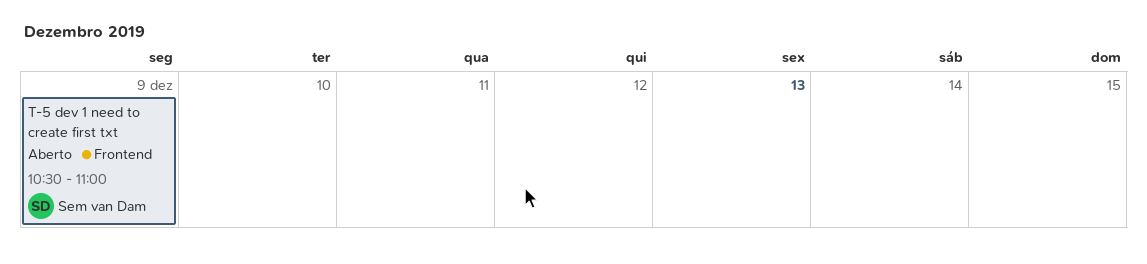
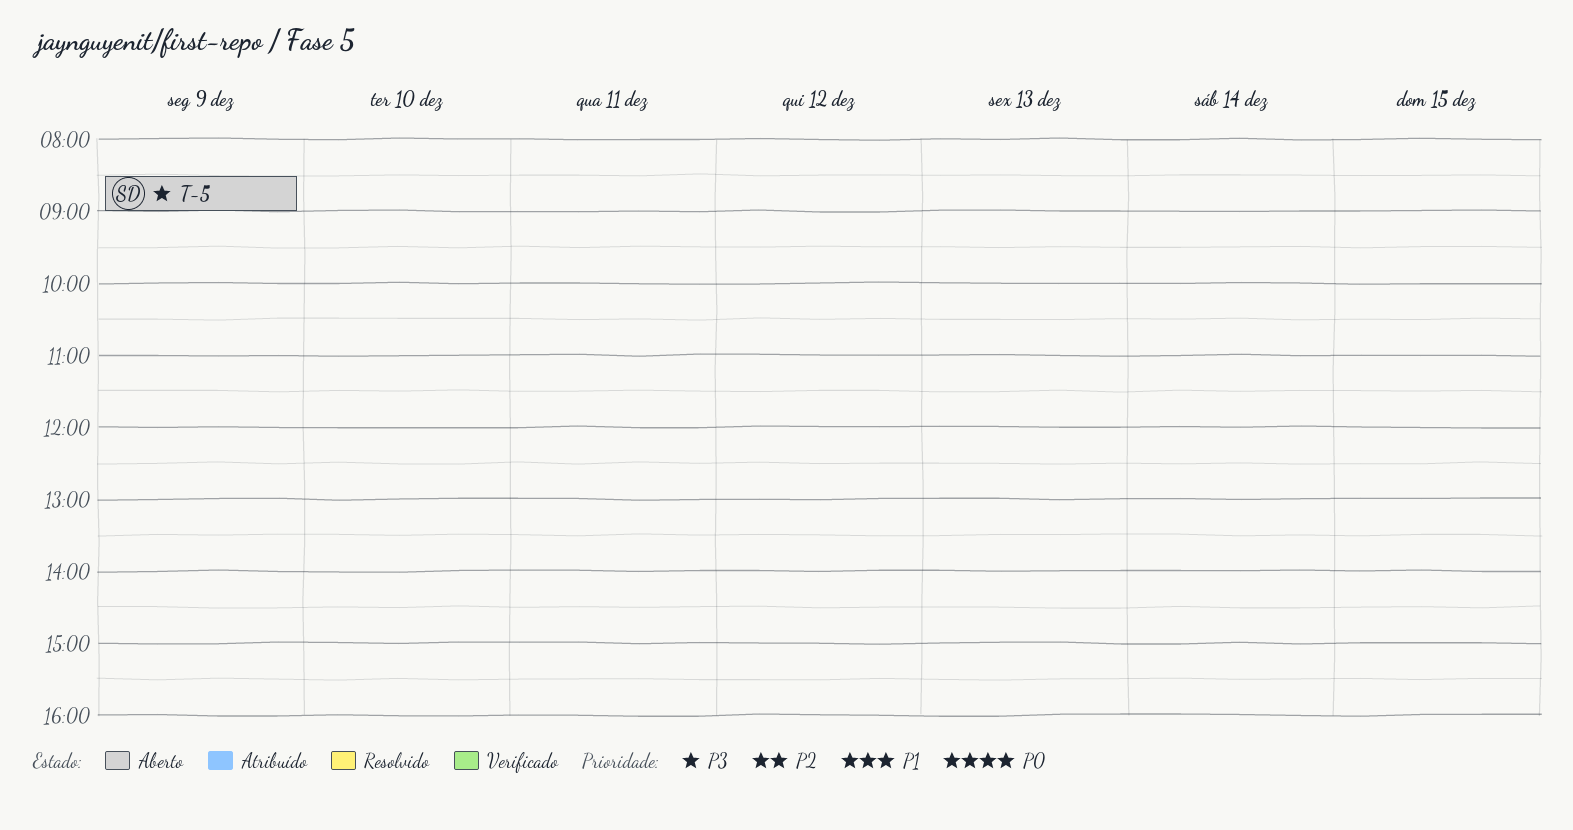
T-5, begins: 10:30 -> 08:30
T-5, ends: 11:00 -> 09:00

